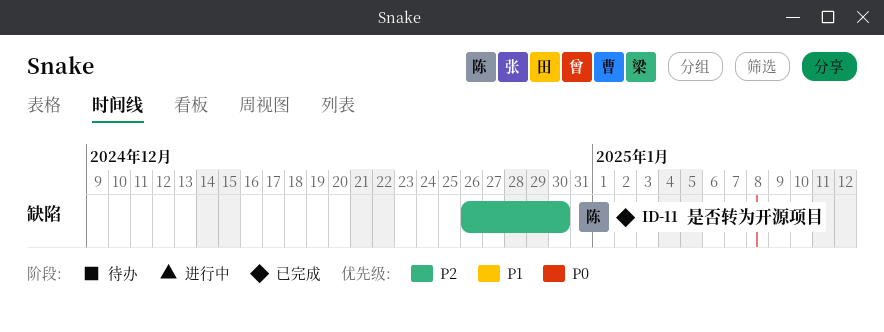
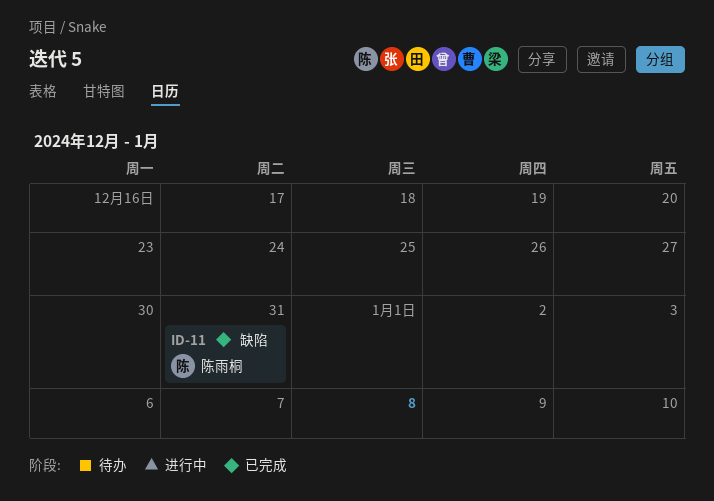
ID-11, due: Dec 30 -> Dec 31

